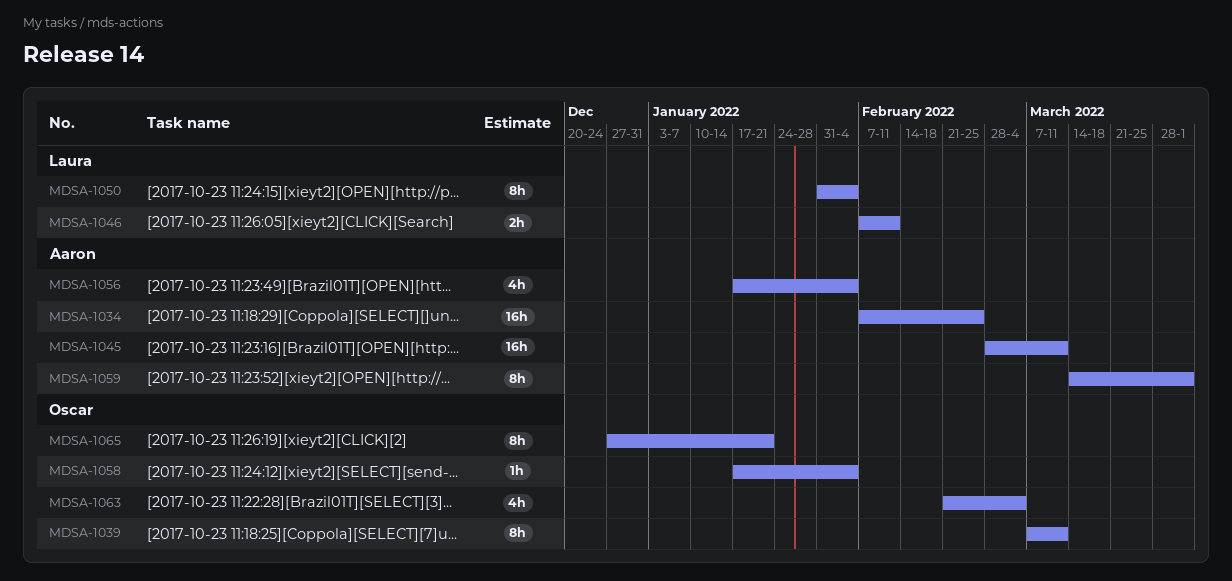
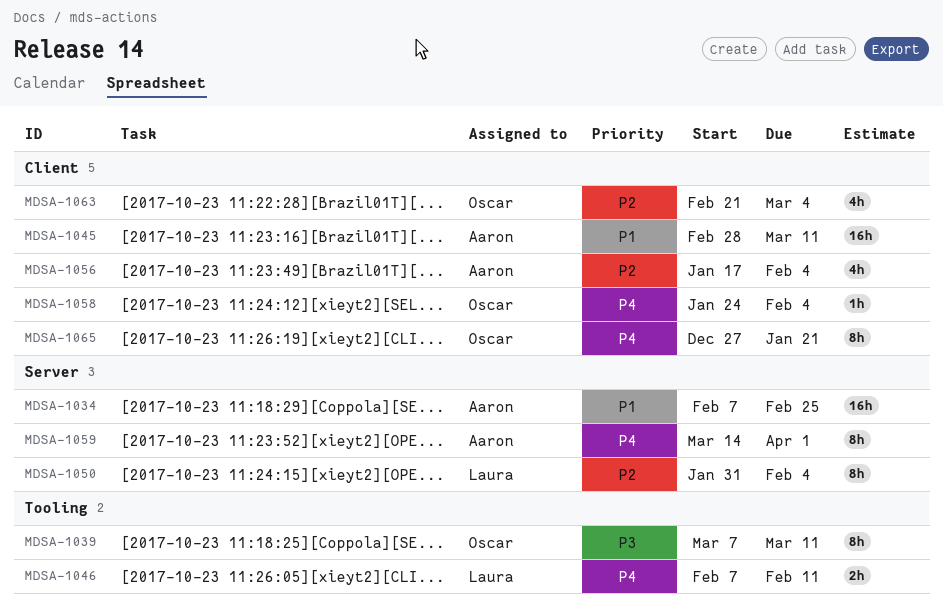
MDSA-1058, start: Jan 17 -> Jan 24

